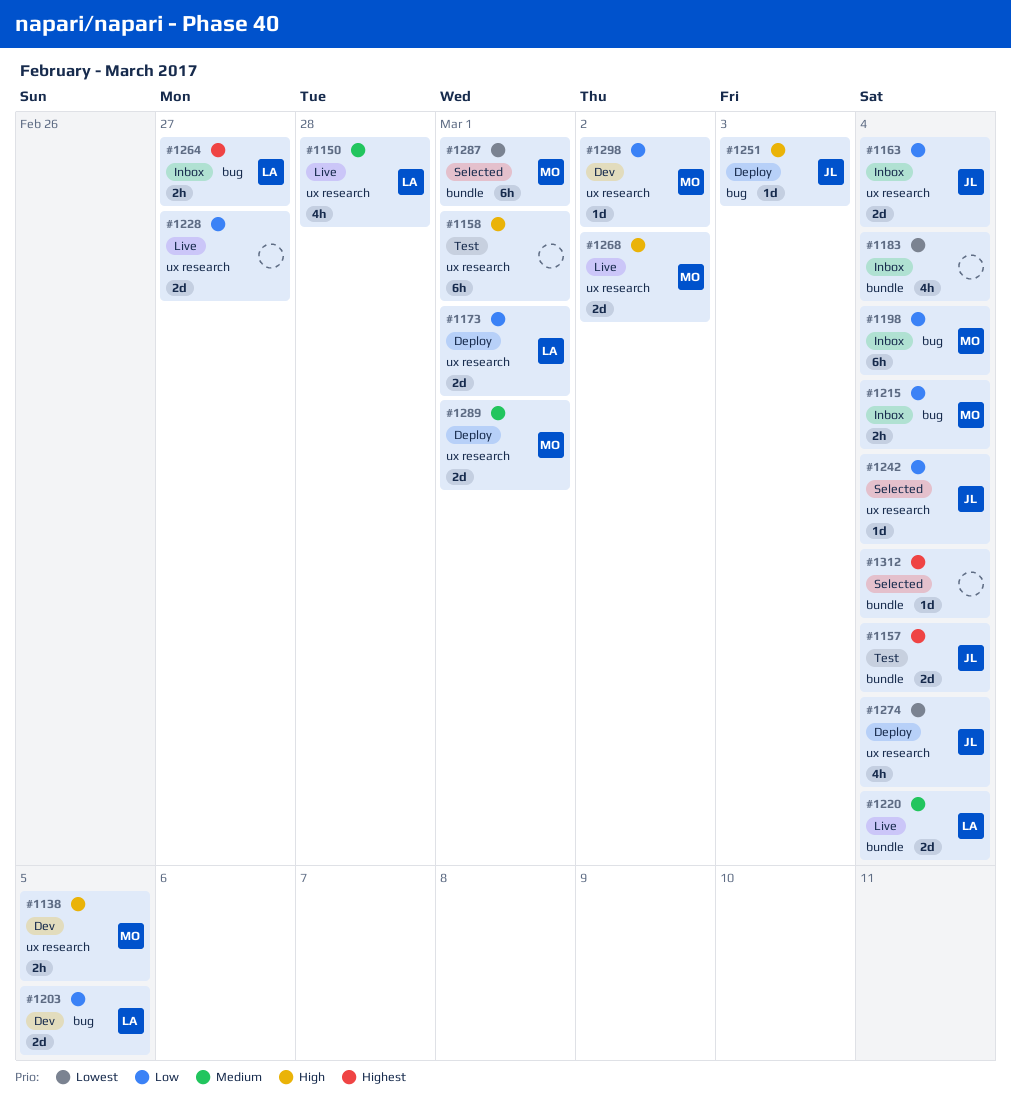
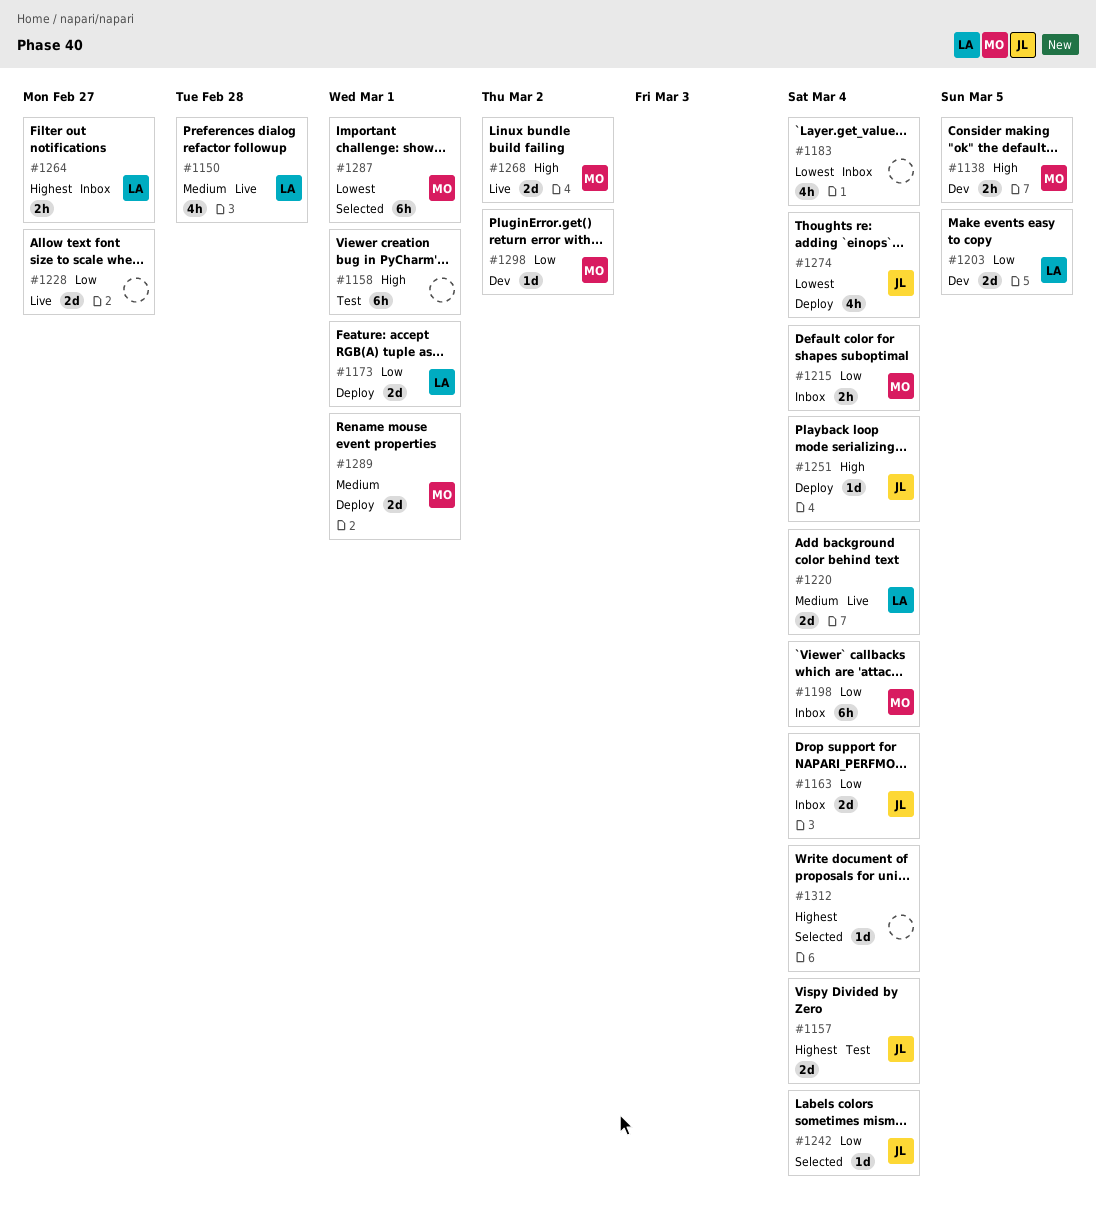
#1251, due: Mar 3 -> Mar 4

